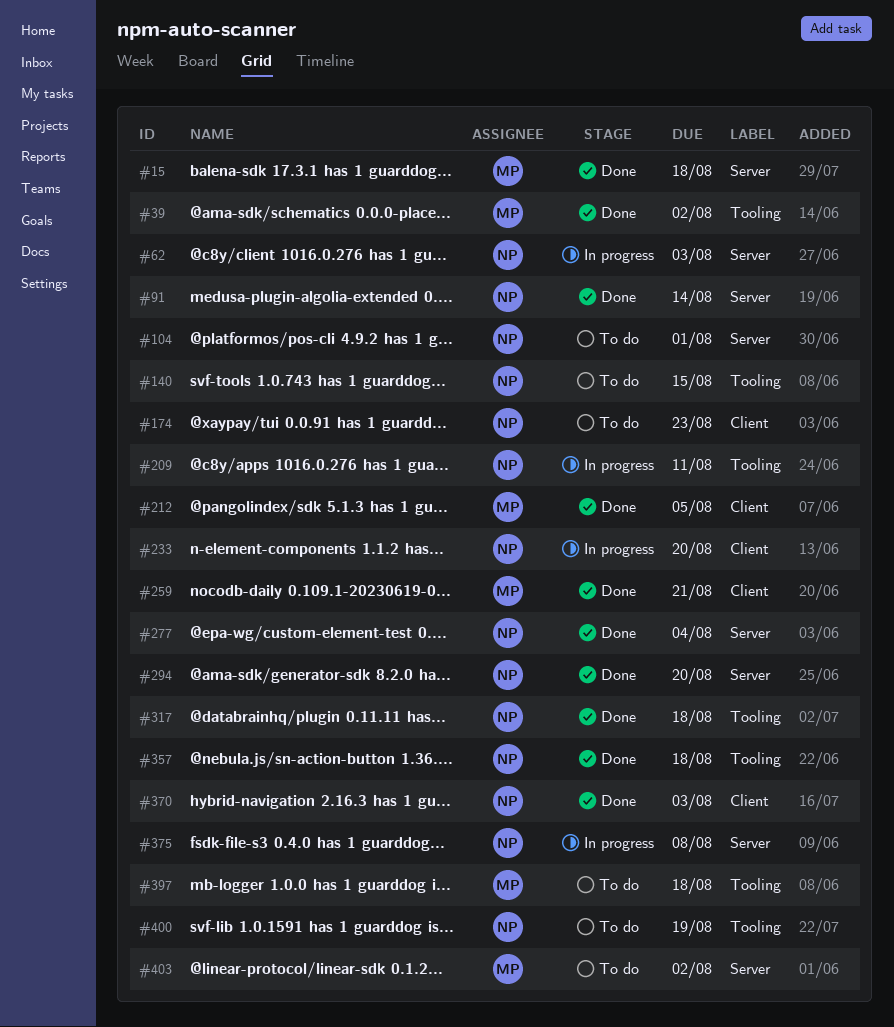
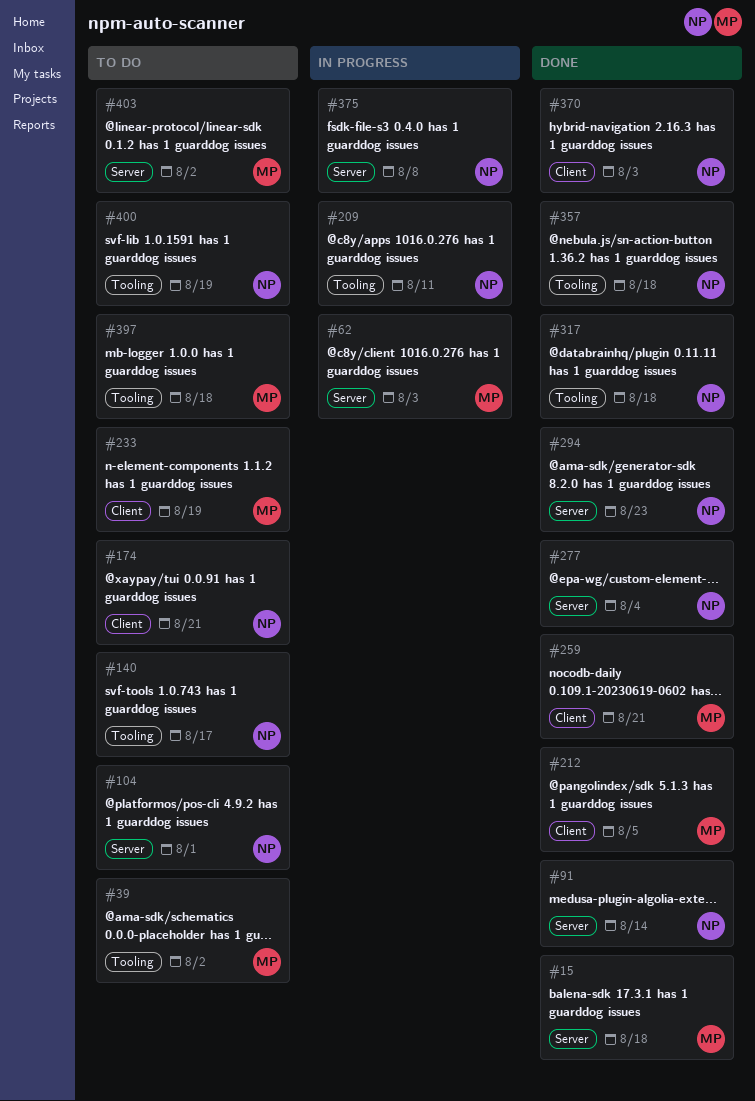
#39, status: Done -> To do
#62, owner: NP -> MP
#140, due: Aug 15 -> Aug 17
#174, due: Aug 23 -> Aug 21
#233, status: In progress -> To do
#233, owner: NP -> MP
#233, due: Aug 20 -> Aug 19
#294, due: Aug 20 -> Aug 23

